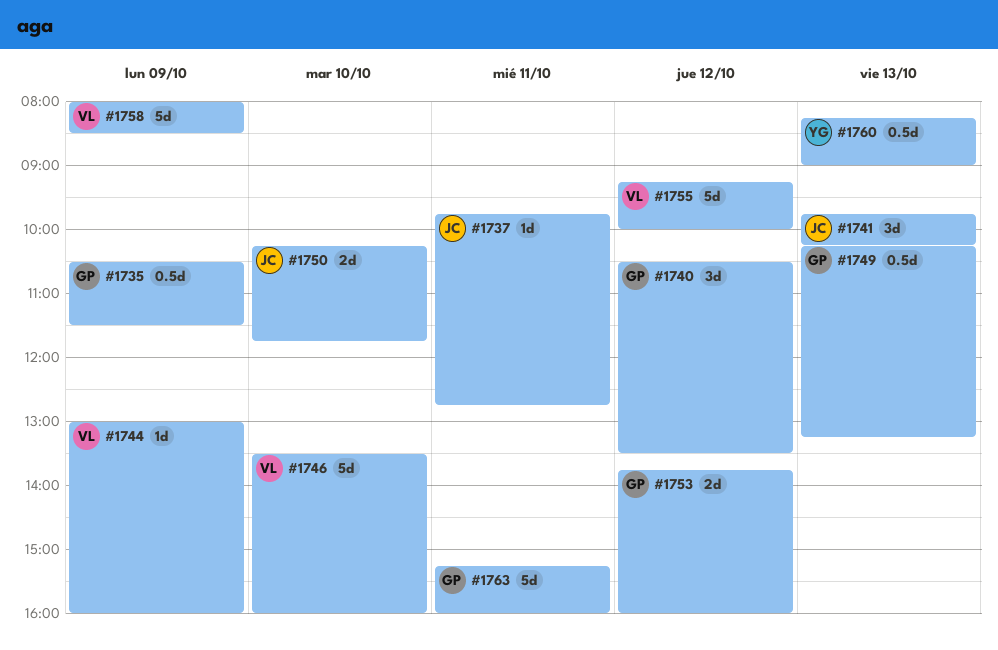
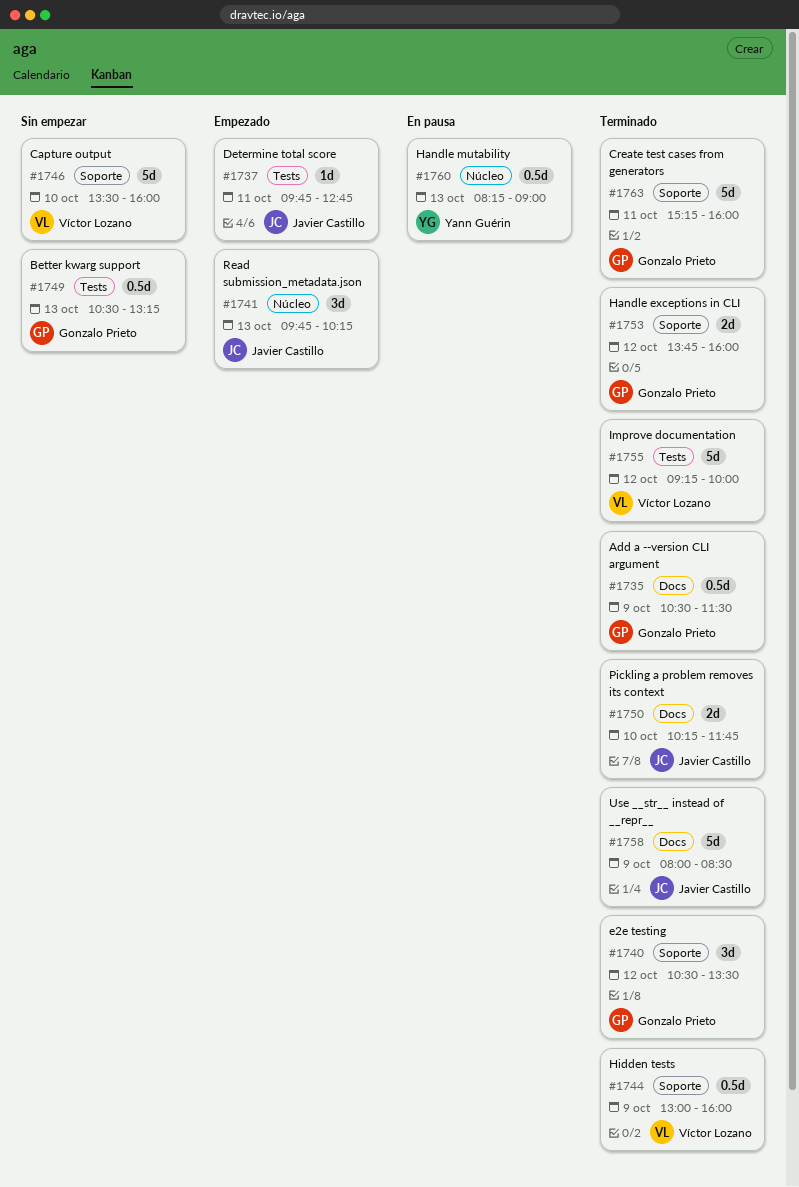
#1744, estimate: 1d -> 0.5d
#1749, begins: 10:15 -> 10:30
#1758, owner: Víctor Lozano -> Javier Castillo

